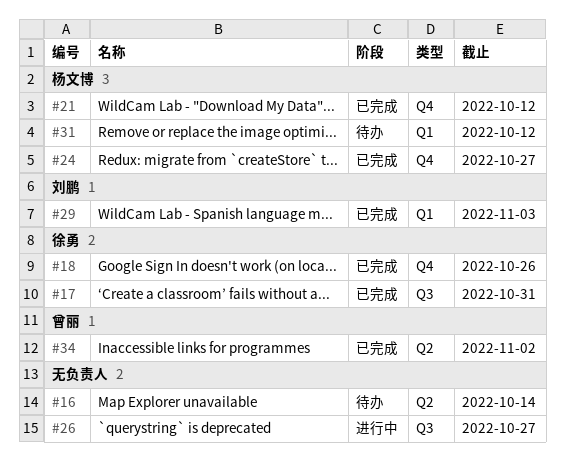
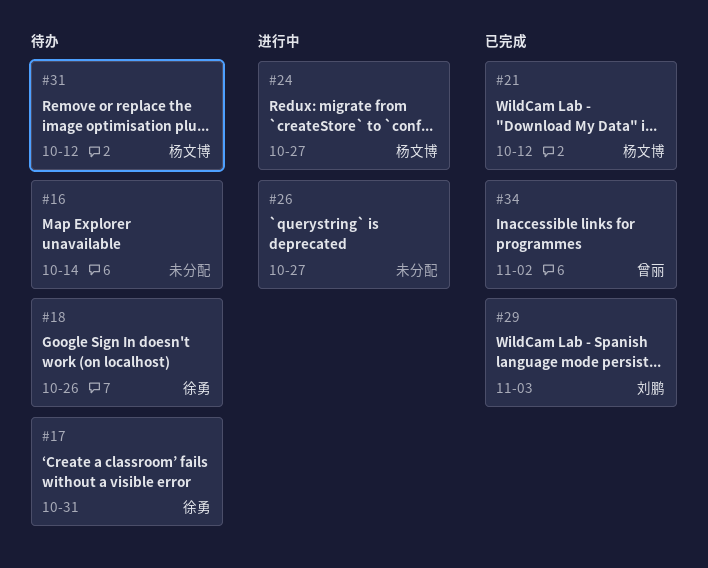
#17, status: 已完成 -> 待办
#18, status: 已完成 -> 待办
#24, status: 已完成 -> 进行中

